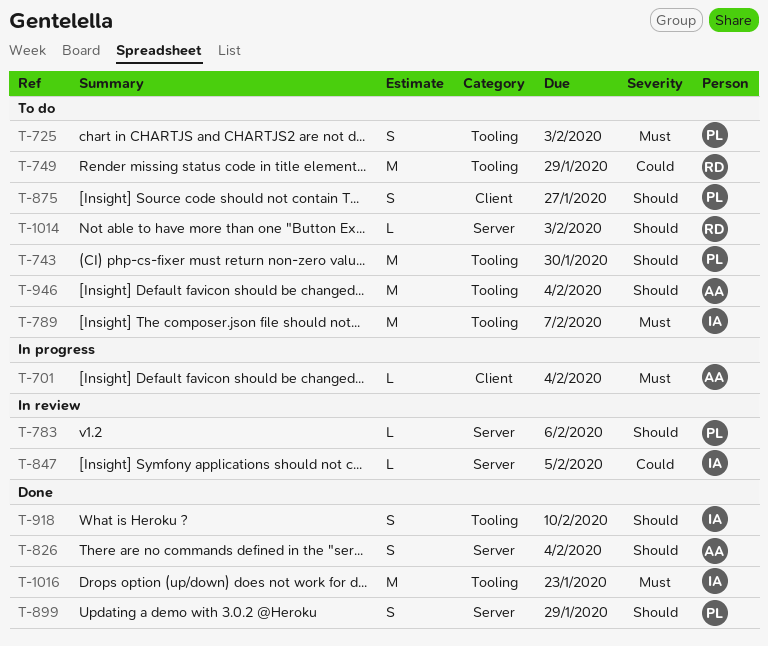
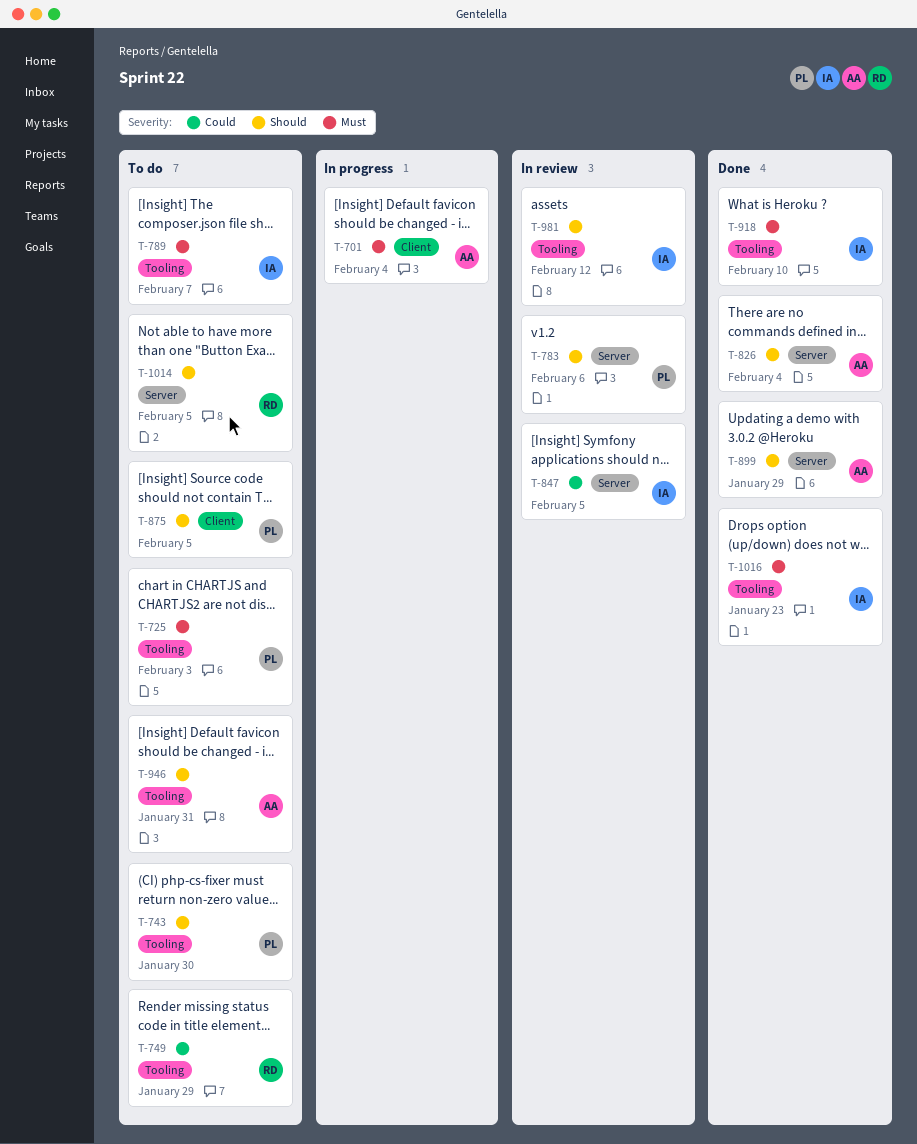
T-875, due: Jan 27 -> Feb 5
T-899, owner: PL -> AA
T-918, priority: Should -> Must
T-946, due: Feb 4 -> Jan 31
T-981: none -> present
T-1014, due: Feb 3 -> Feb 5

